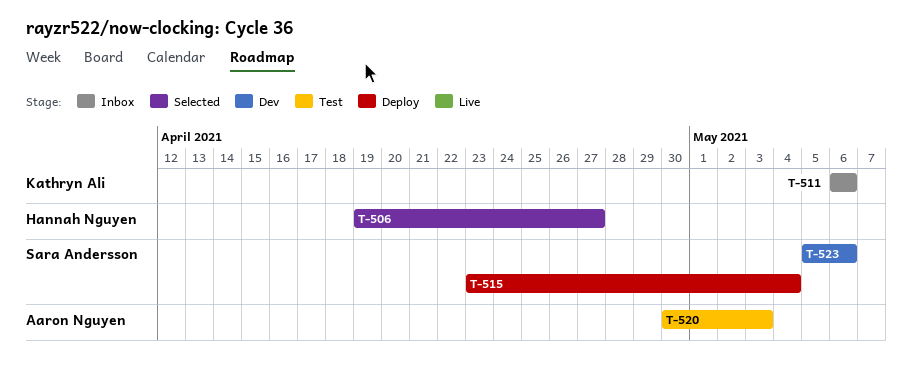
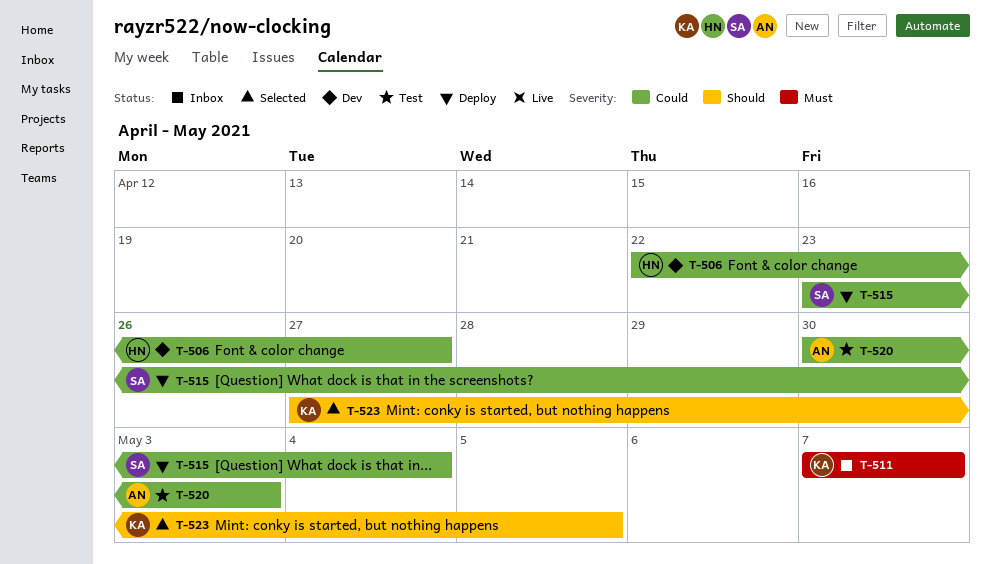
T-506, status: Selected -> Dev
T-506, start: Apr 19 -> Apr 22
T-511, start: May 6 -> May 7
T-511, due: May 6 -> May 7
T-523, status: Dev -> Selected
T-523, owner: Sara Andersson -> Kathryn Ali
T-523, start: May 5 -> Apr 27
T-523, due: May 6 -> May 5

